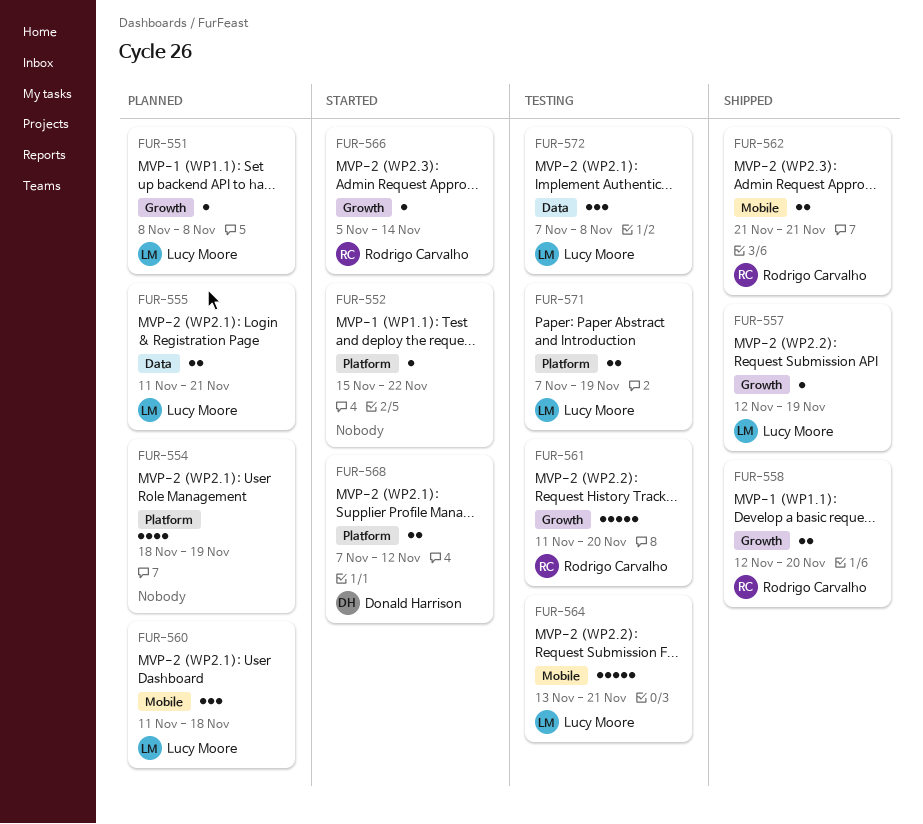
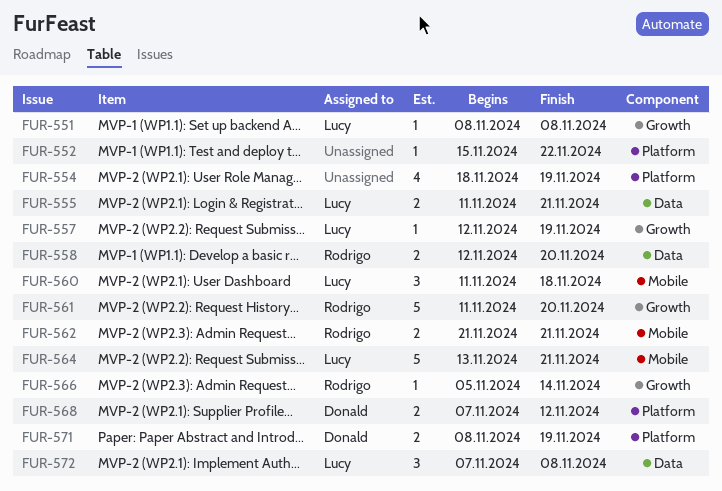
FUR-558, label: Growth -> Data
FUR-571, owner: Lucy Moore -> Donald Harrison
FUR-571, start: Nov 7 -> Nov 8

